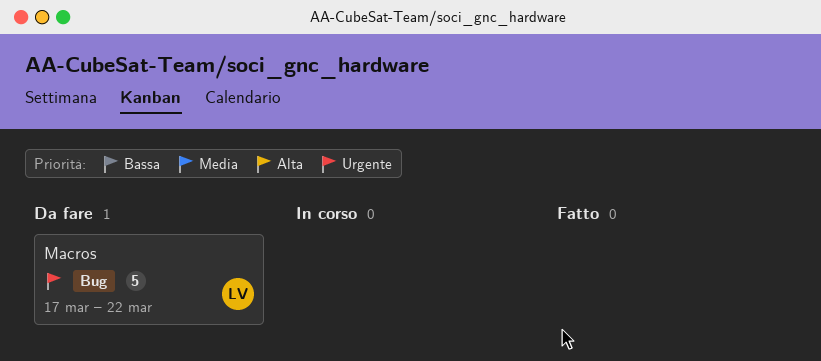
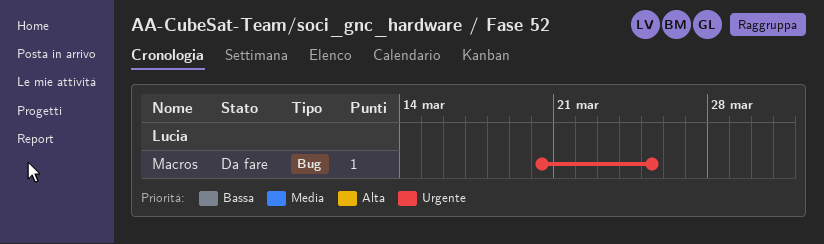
Macros, estimate: 5 -> 1
Macros, start: Mar 17 -> Mar 20
Macros, due: Mar 22 -> Mar 25

